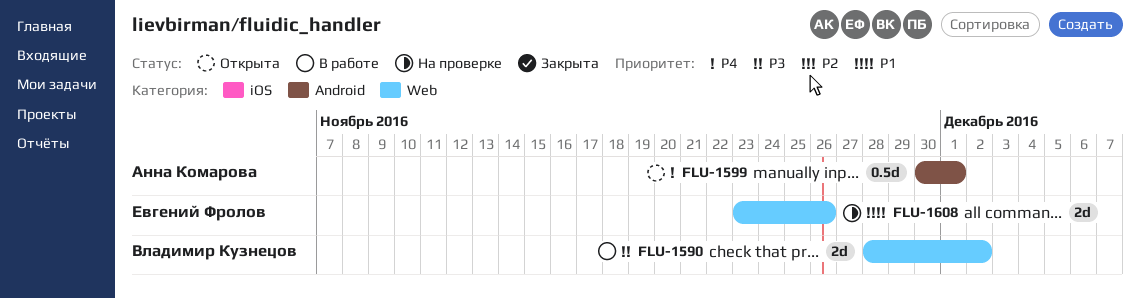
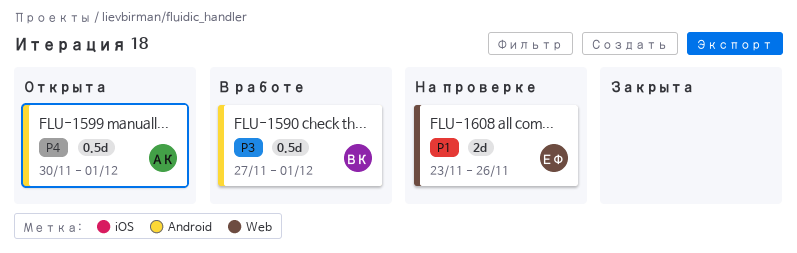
FLU-1590, label: Web -> Android
FLU-1590, estimate: 2d -> 0.5d
FLU-1590, start: Nov 28 -> Nov 27
FLU-1590, due: Dec 2 -> Dec 1

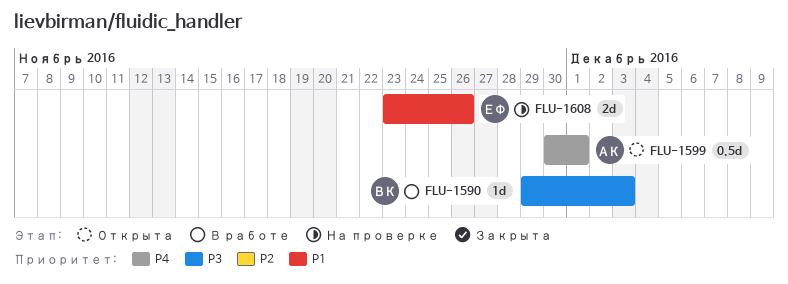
FLU-1590, estimate: 0.5d -> 1d
FLU-1590, start: Nov 27 -> Nov 29
FLU-1590, due: Dec 1 -> Dec 3

